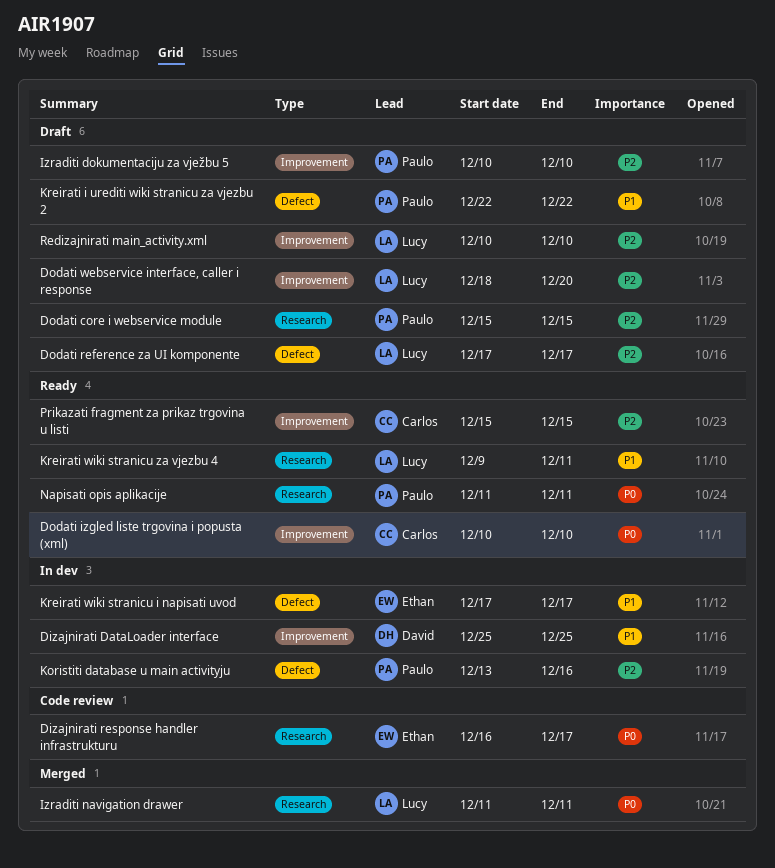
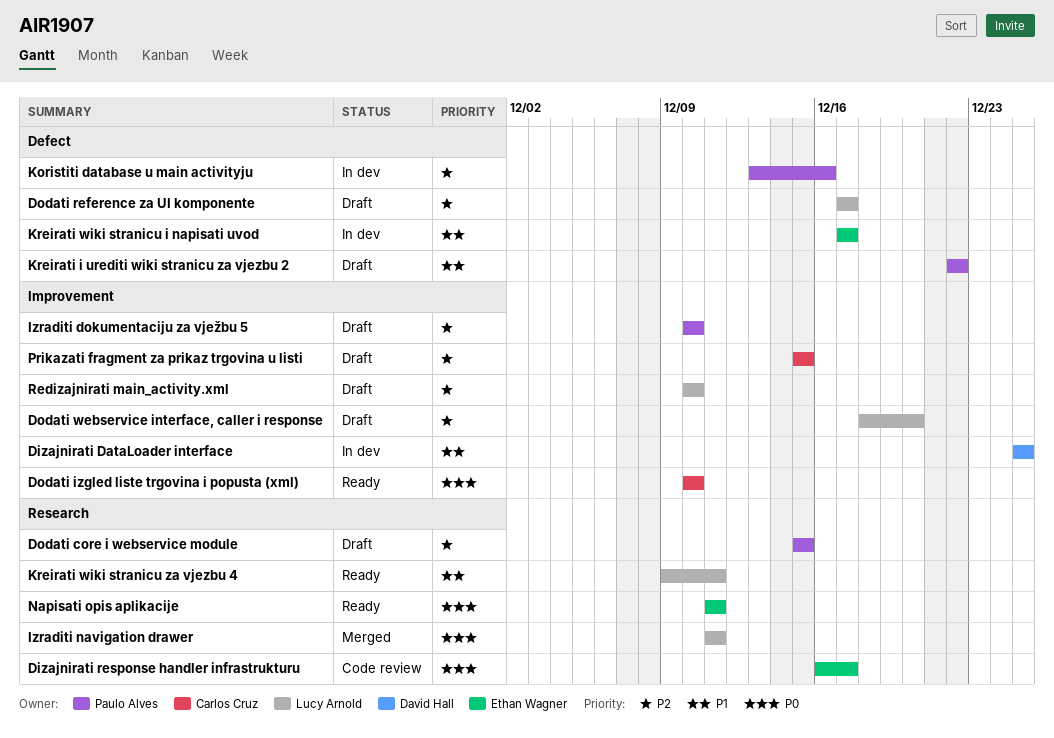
Napisati opis aplikacije, owner: Paulo Alves -> Ethan Wagner
Prikazati fragment za prikaz trgovina u listi, status: Ready -> Draft

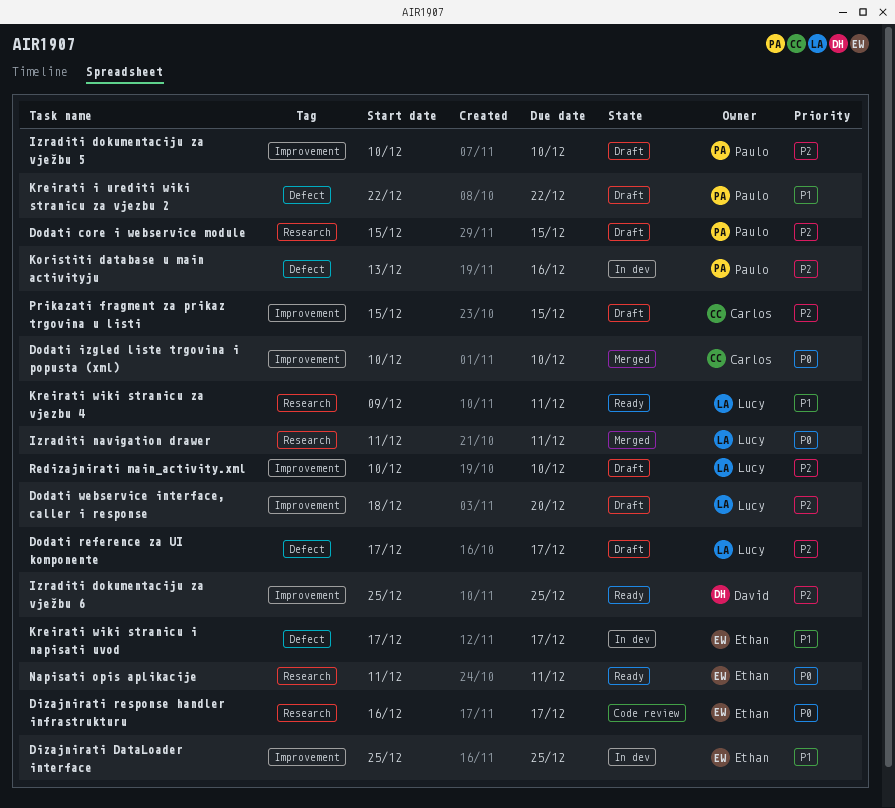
Dizajnirati DataLoader interface, owner: David Hall -> Ethan Wagner
Dodati izgled liste trgovina i popusta (xml), status: Ready -> Merged
Izraditi dokumentaciju za vježbu 6: none -> present

